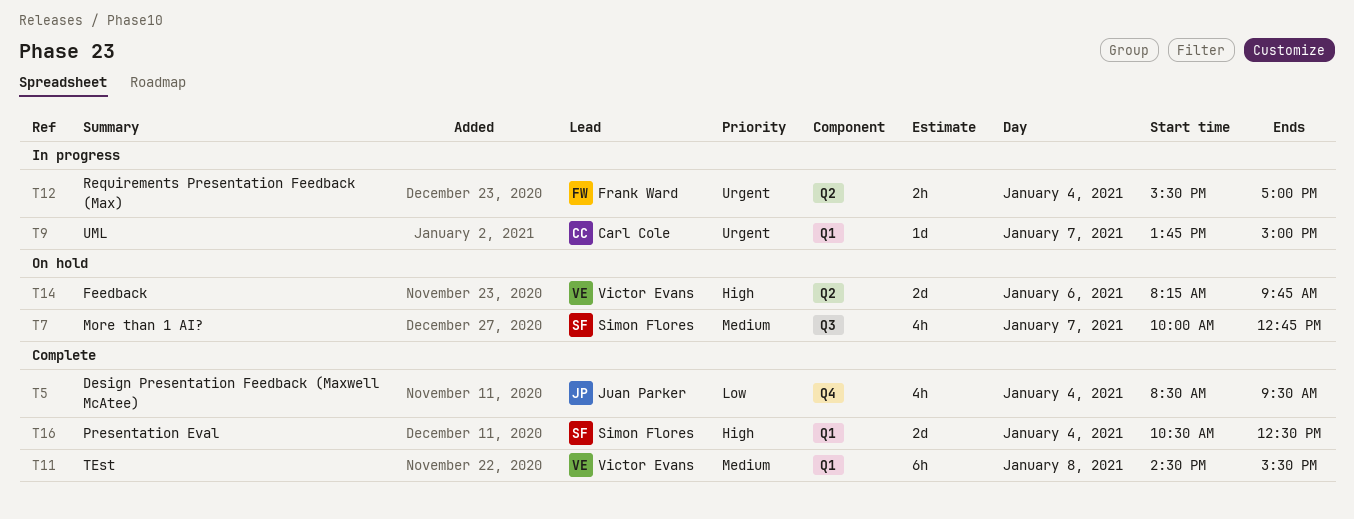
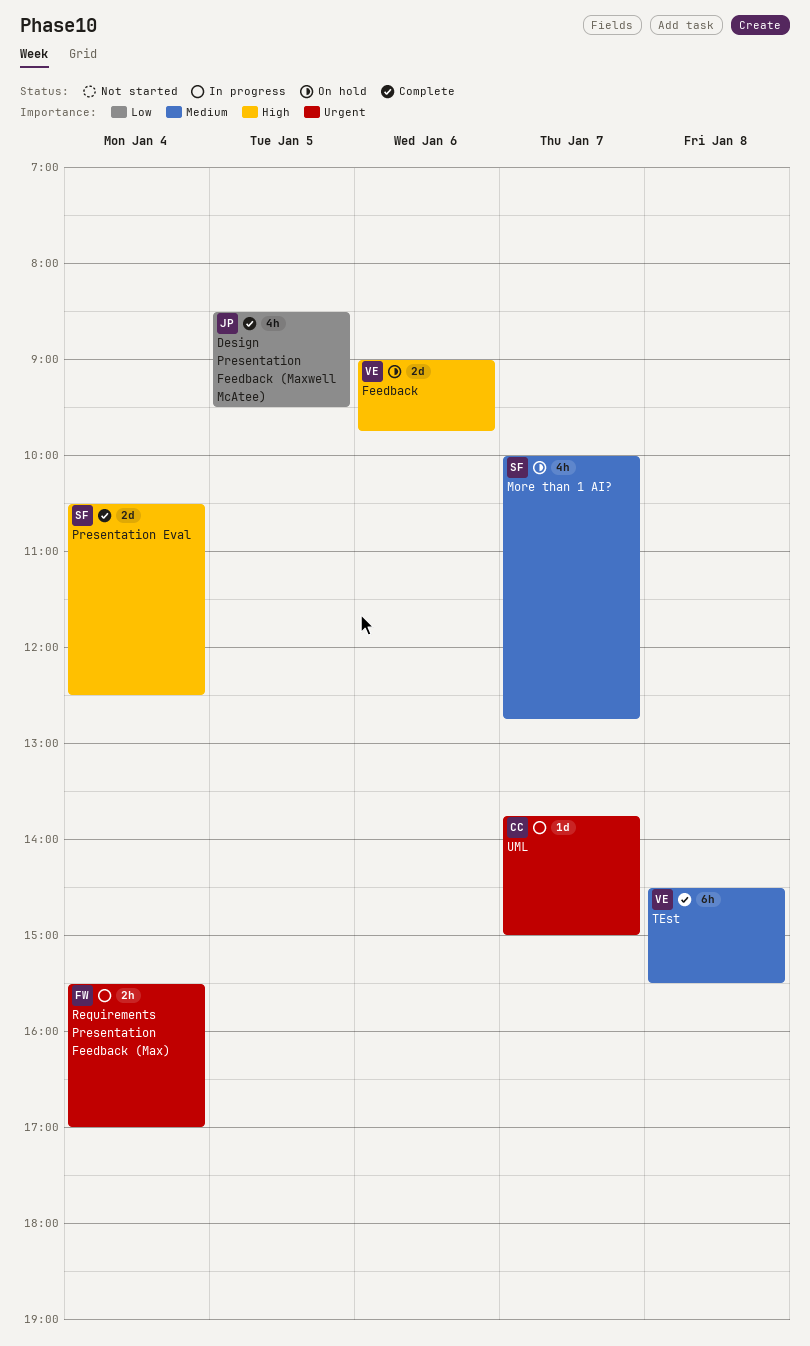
Design Presentation Feedback (Maxwell McAtee), day: Jan 4 -> Jan 5
Feedback, begins: 08:15 -> 09:00

